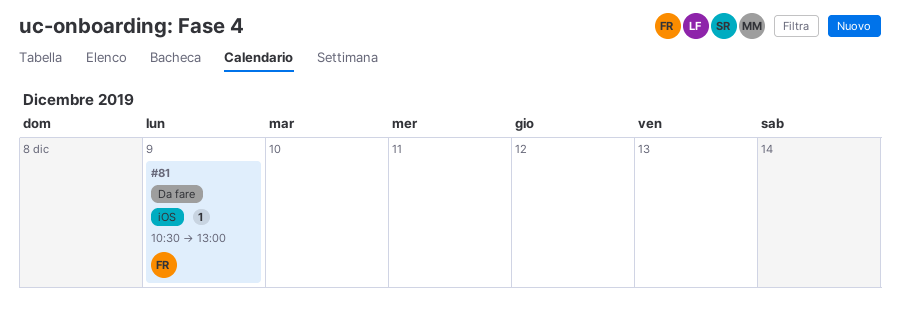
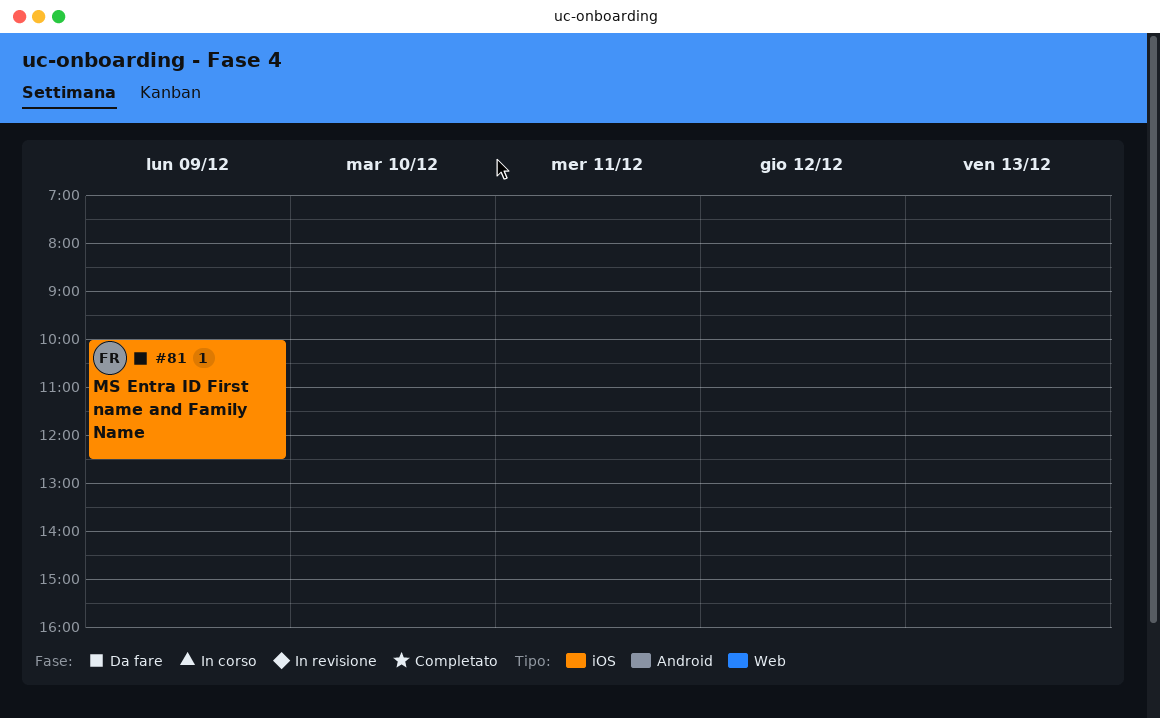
#81, begins: 10:30 -> 10:00
#81, ends: 13:00 -> 12:30

